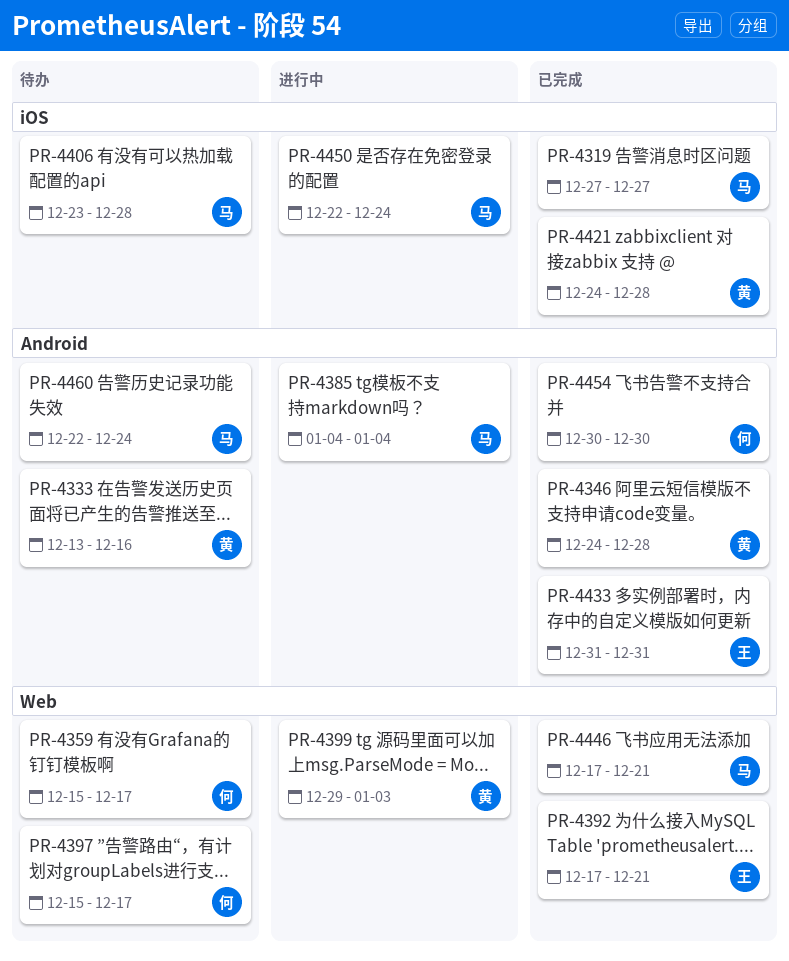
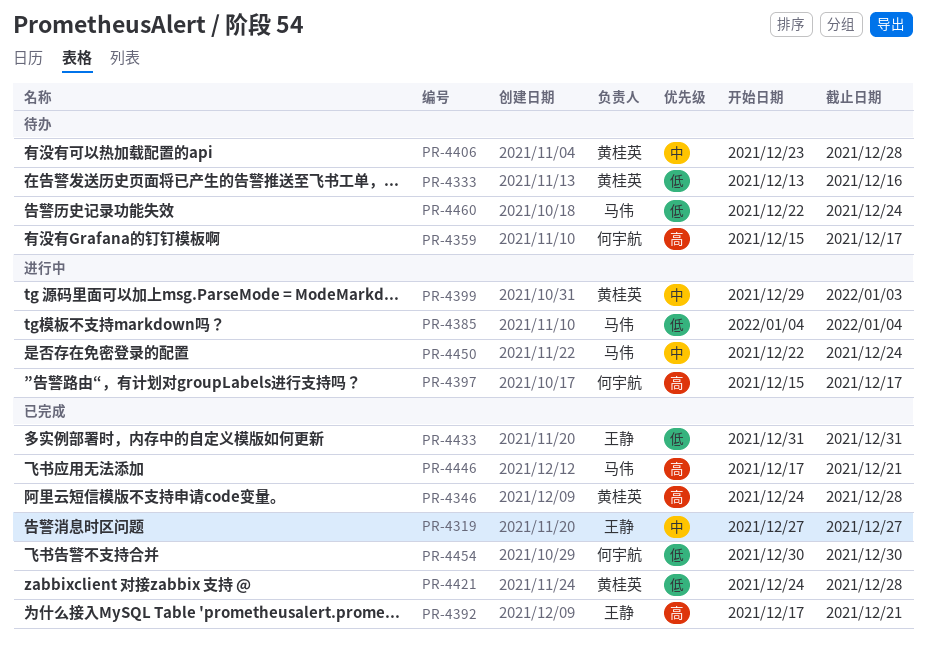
PR-4319, owner: 马伟 -> 王静
PR-4397, status: 待办 -> 进行中
PR-4406, owner: 马伟 -> 黄桂英

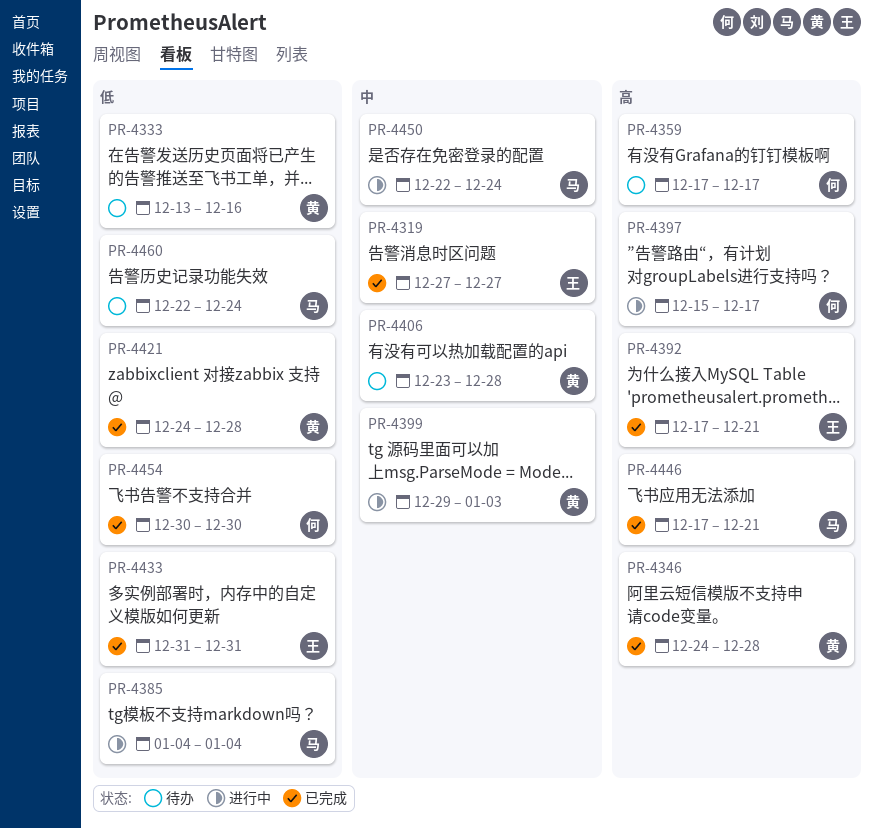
PR-4359, start: Dec 15 -> Dec 17

